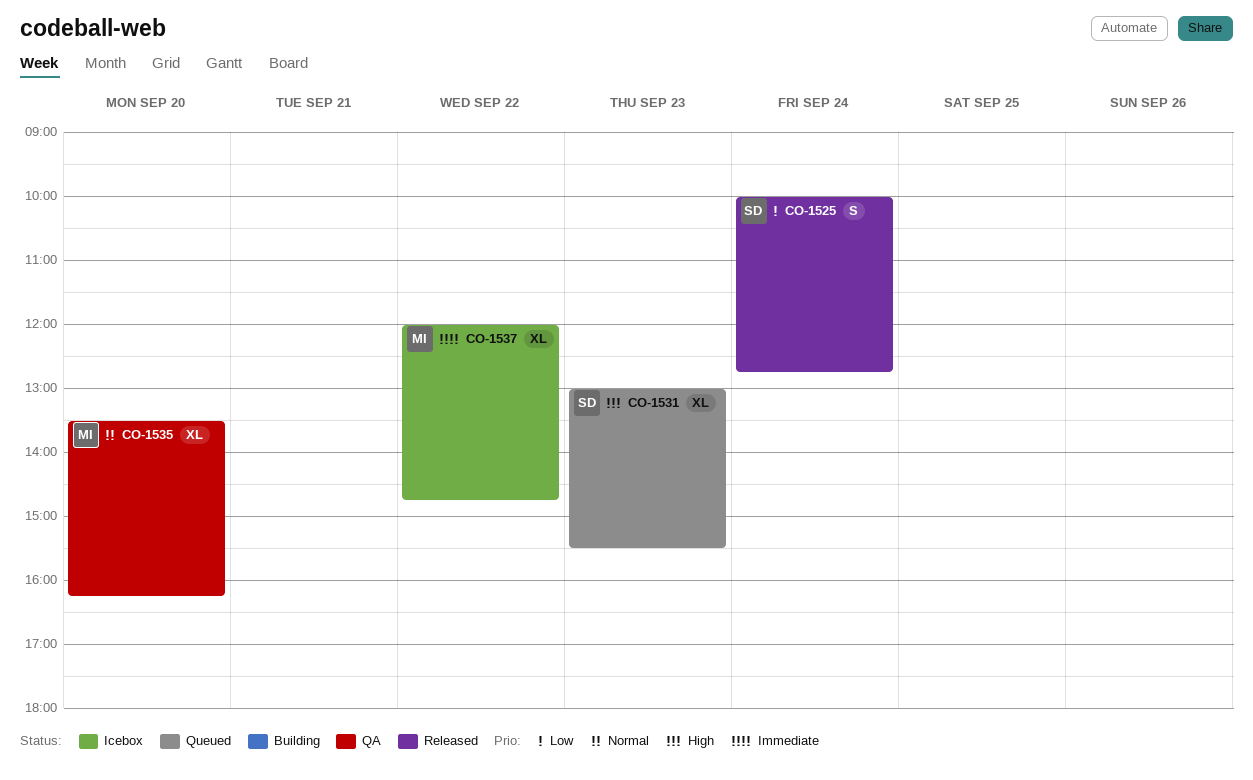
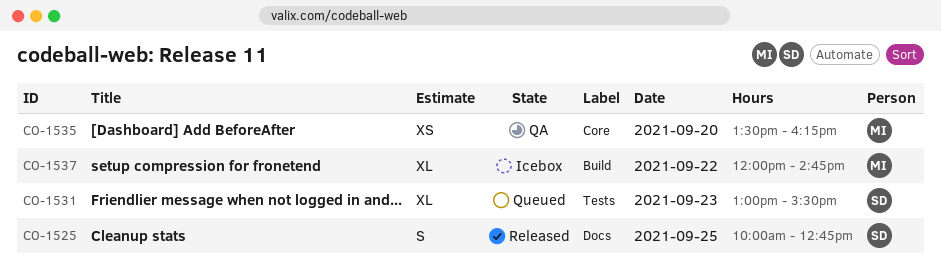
CO-1525, day: Sep 24 -> Sep 25
CO-1535, estimate: XL -> XS

